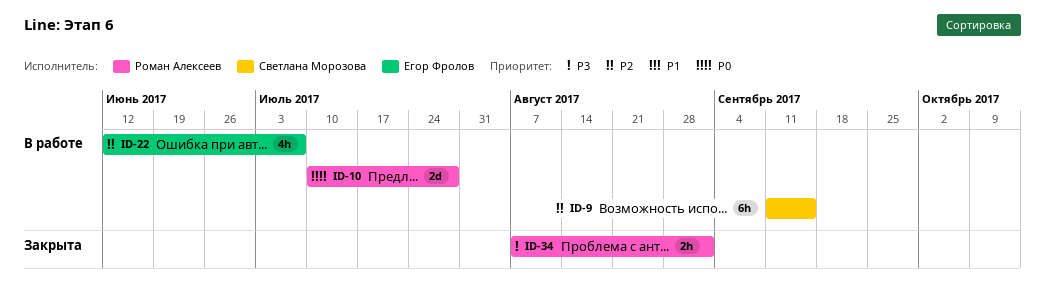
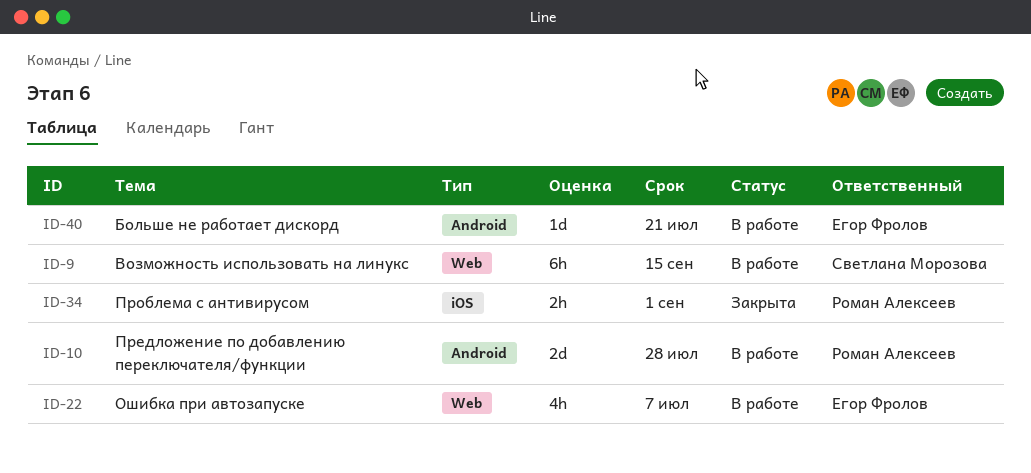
ID-40: none -> present

